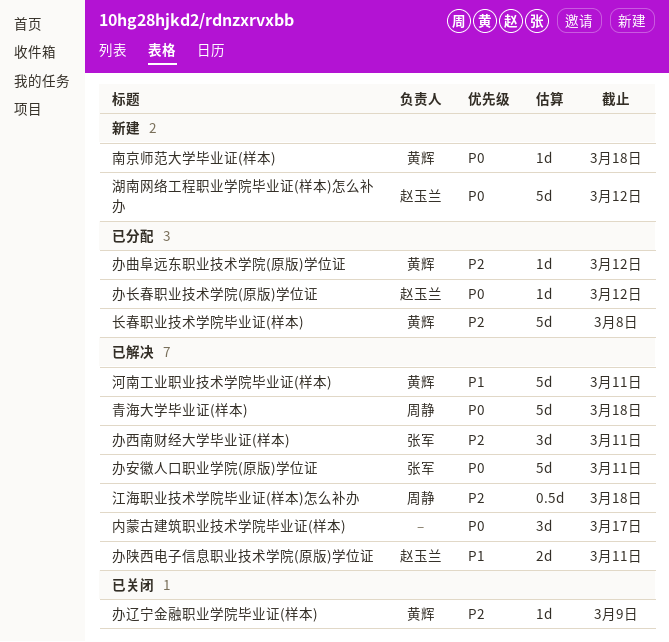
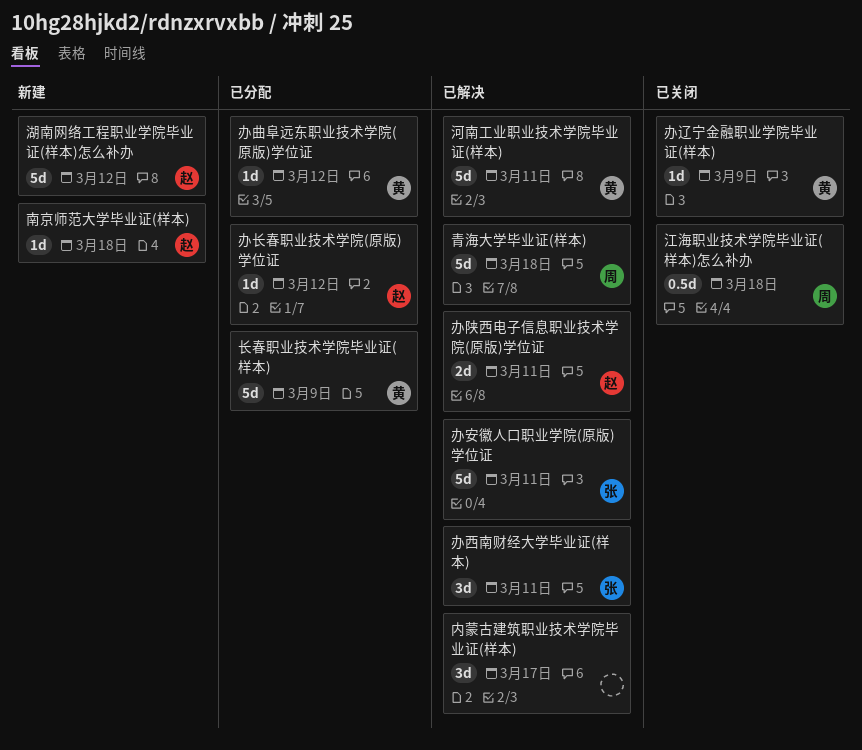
南京师范大学毕业证(样本), owner: 黄辉 -> 赵玉兰
江海职业技术学院毕业证(样本)怎么补办, status: 已解决 -> 已关闭
长春职业技术学院毕业证(样本), due: Mar 8 -> Mar 9

